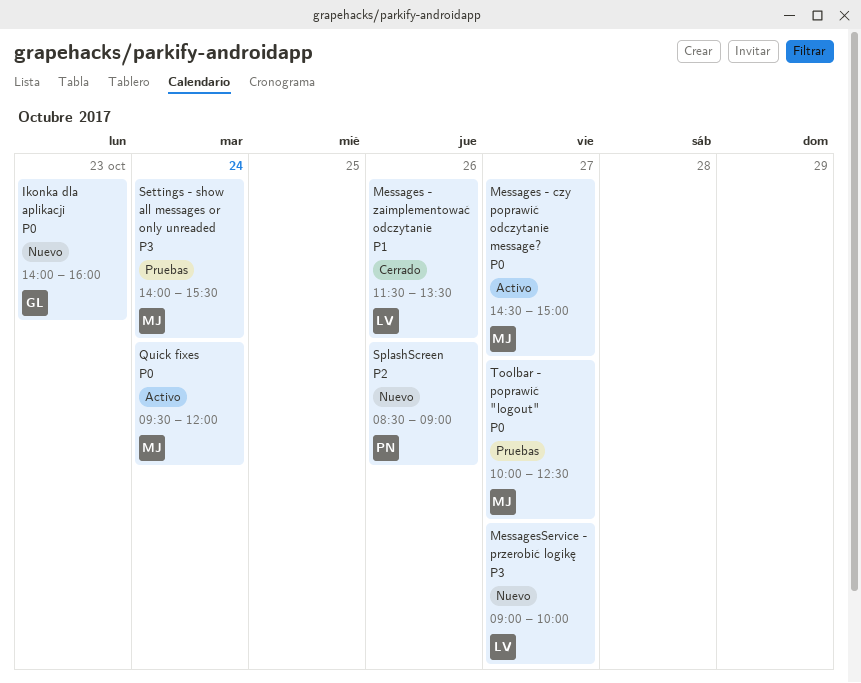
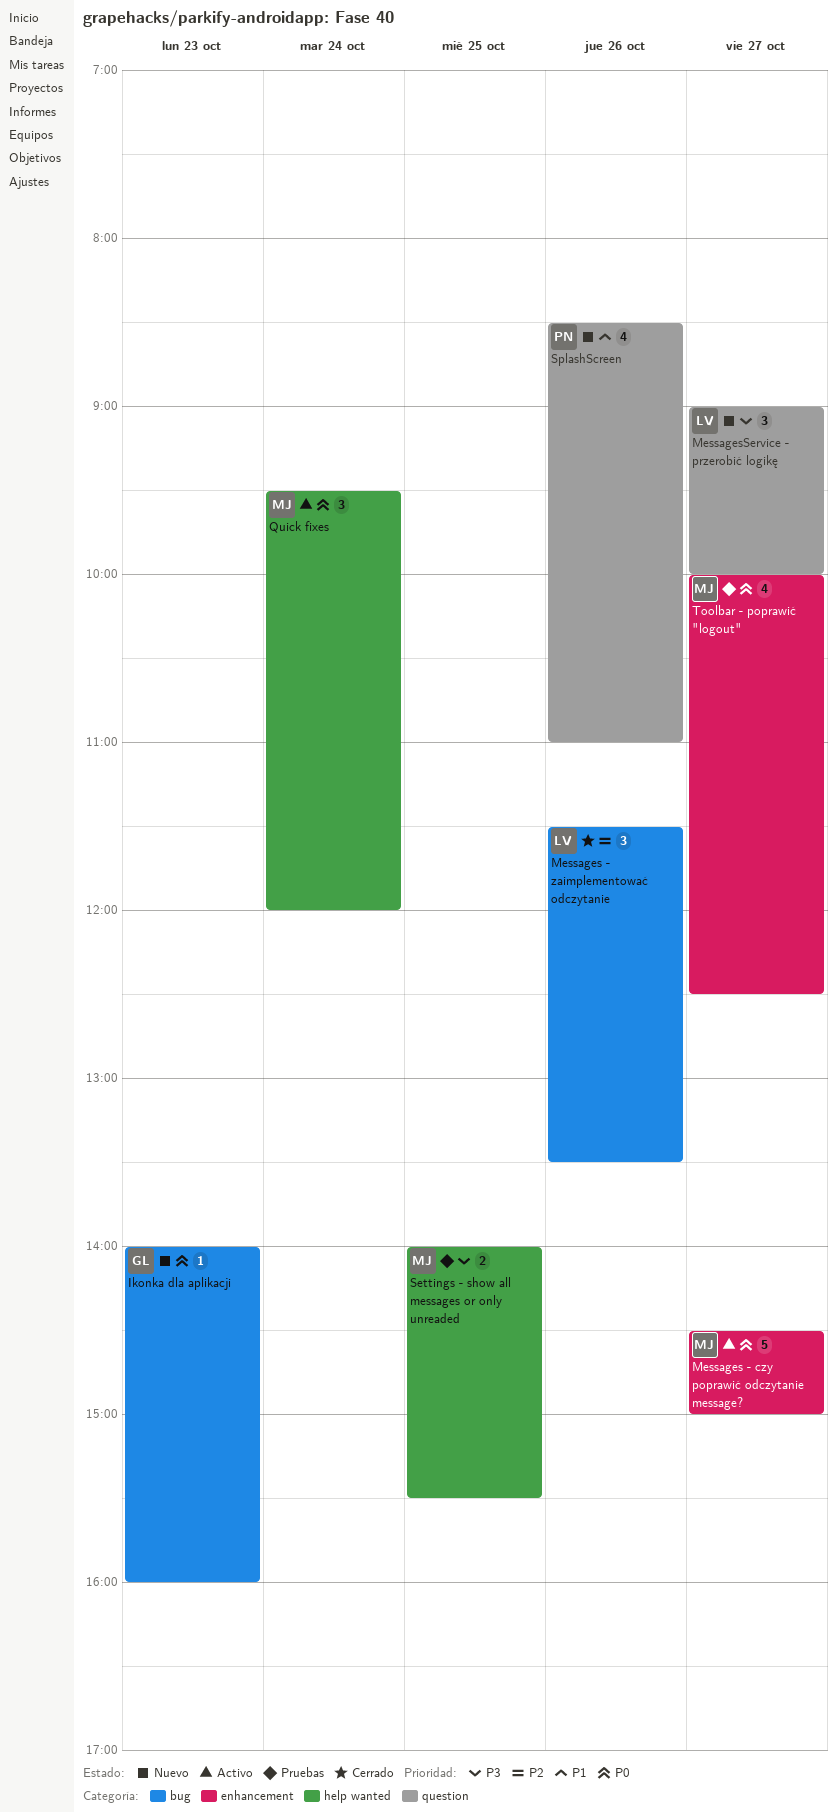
Messages - zaimplementować odczytanie, priority: P1 -> P2
Settings - show all messages or only unreaded, day: Oct 24 -> Oct 25
SplashScreen, priority: P2 -> P1
SplashScreen, ends: 09:00 -> 11:00

